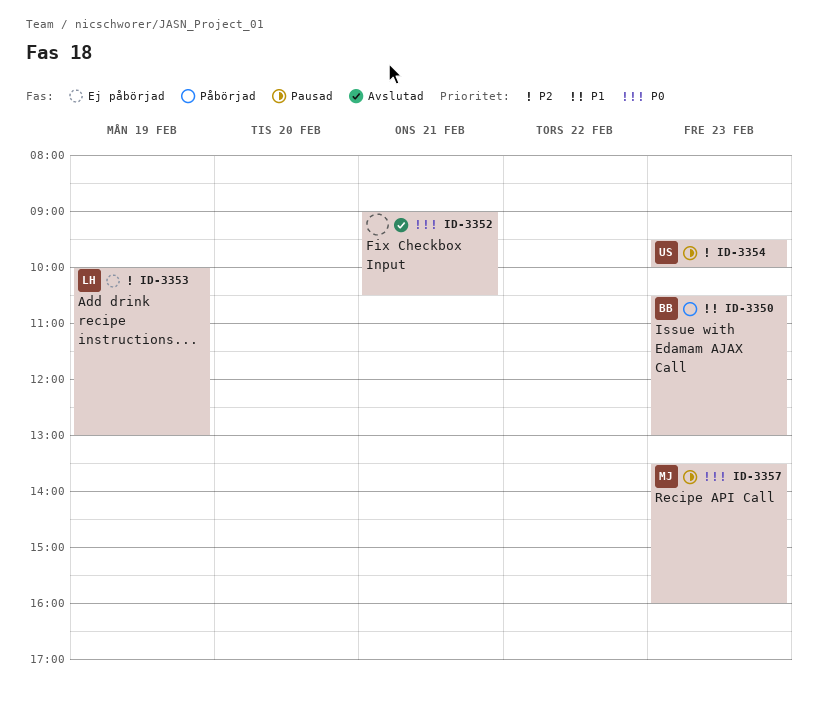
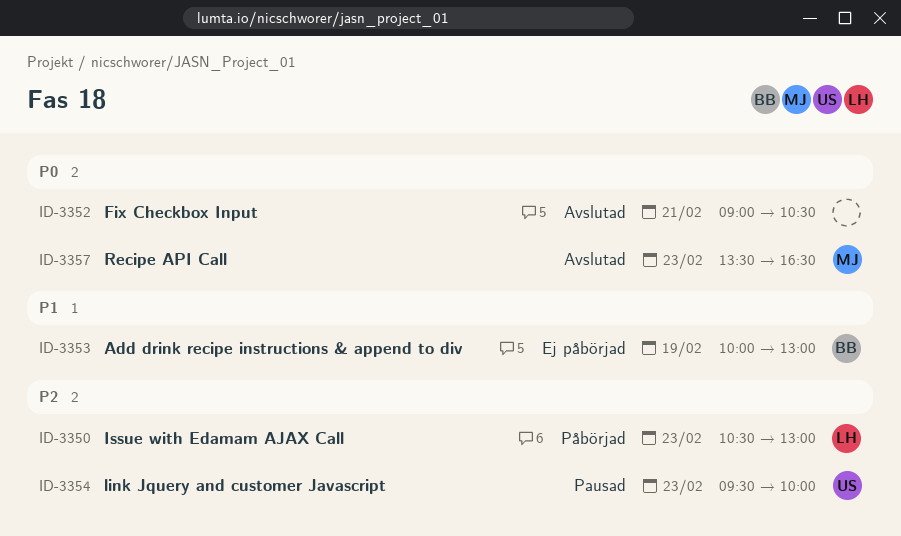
ID-3350, owner: BB -> LH
ID-3350, priority: P1 -> P2
ID-3353, owner: LH -> BB
ID-3353, priority: P2 -> P1
ID-3357, status: Pausad -> Avslutad
ID-3357, ends: 16:00 -> 16:30

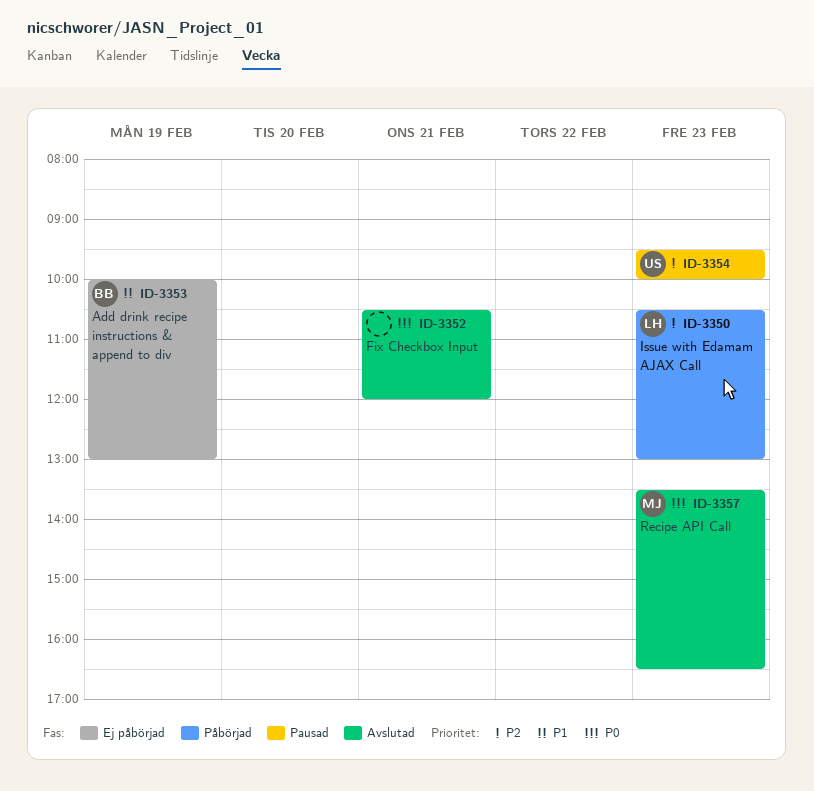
ID-3352, begins: 09:00 -> 10:30
ID-3352, ends: 10:30 -> 12:00

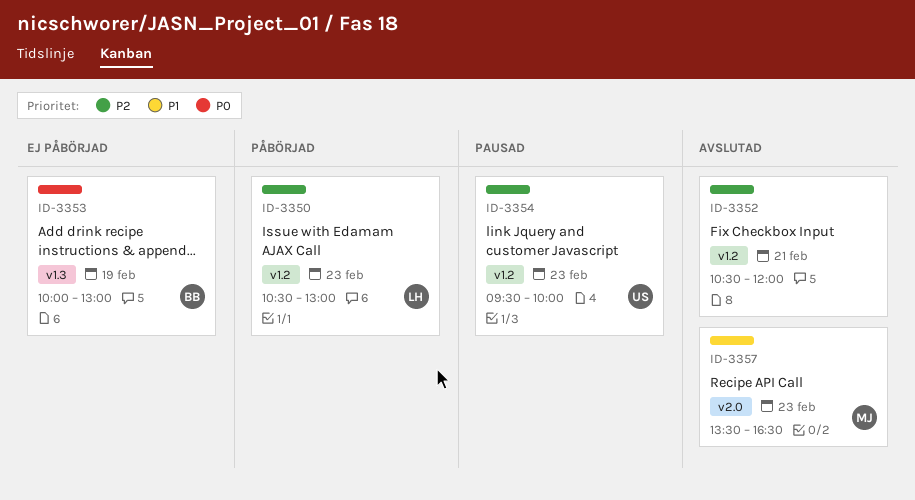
ID-3352, priority: P0 -> P2
ID-3353, priority: P1 -> P0
ID-3357, priority: P0 -> P1

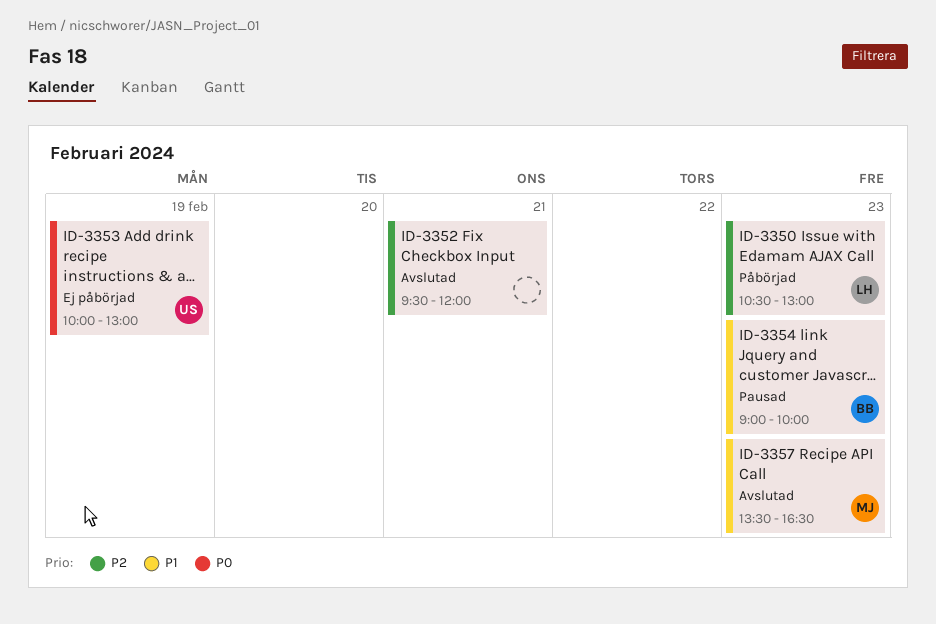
ID-3352, begins: 10:30 -> 09:30
ID-3353, owner: BB -> US
ID-3354, owner: US -> BB
ID-3354, priority: P2 -> P1
ID-3354, begins: 09:30 -> 09:00

